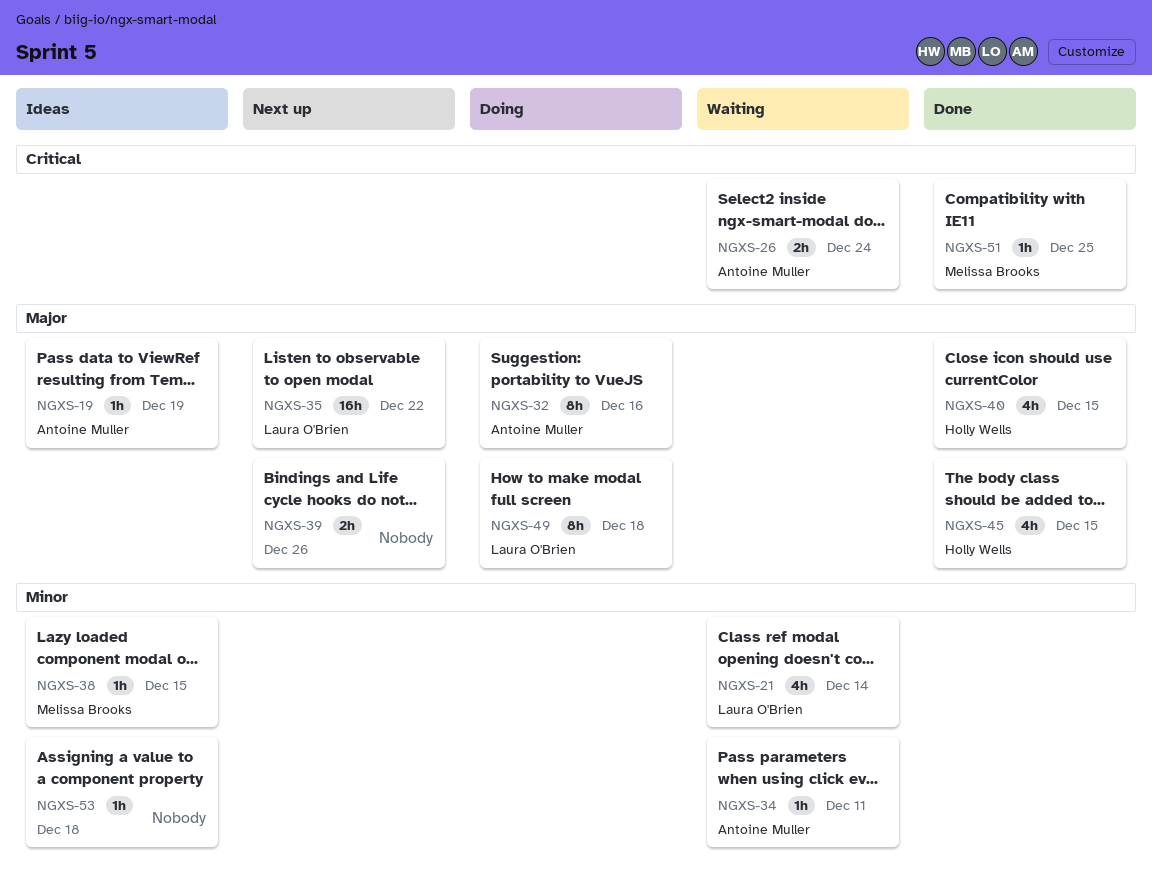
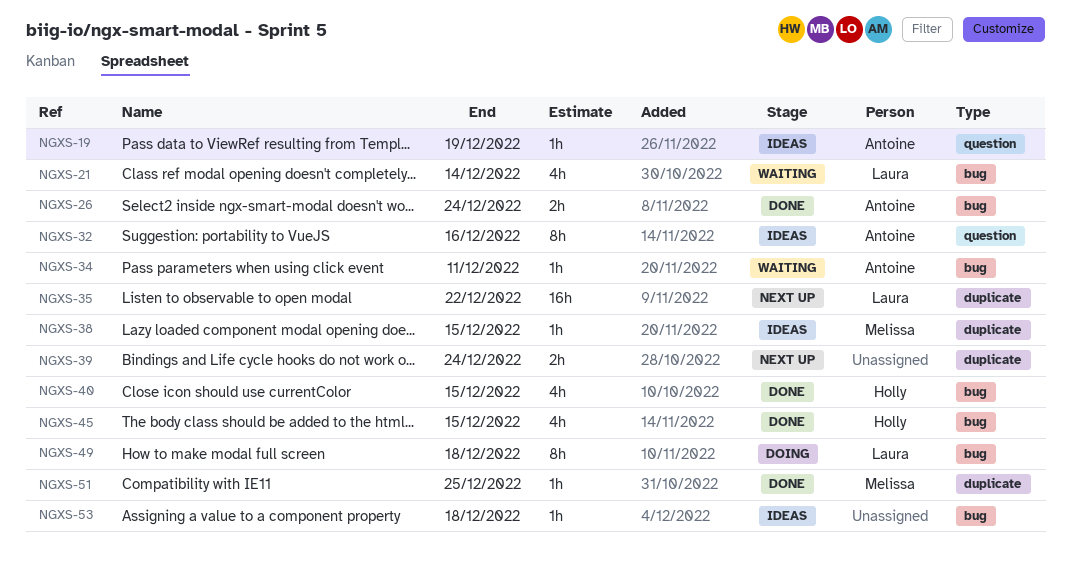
NGXS-26, status: Waiting -> Done
NGXS-32, status: Doing -> Ideas
NGXS-39, due: Dec 26 -> Dec 24

